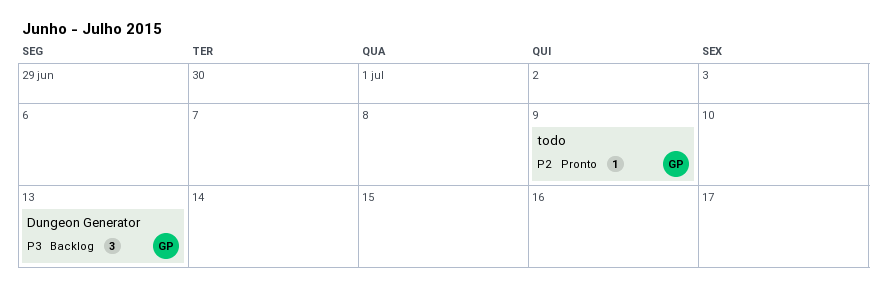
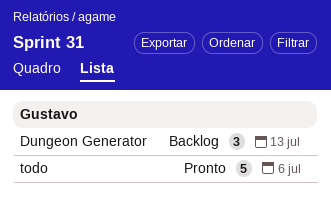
todo, estimate: 1 -> 5
todo, due: Jul 9 -> Jul 6

